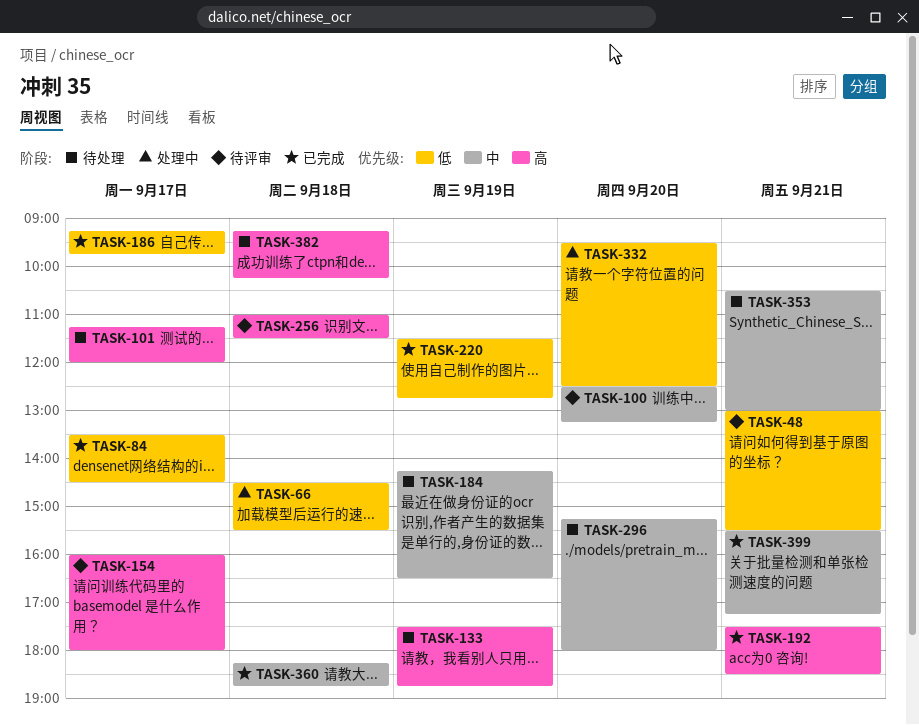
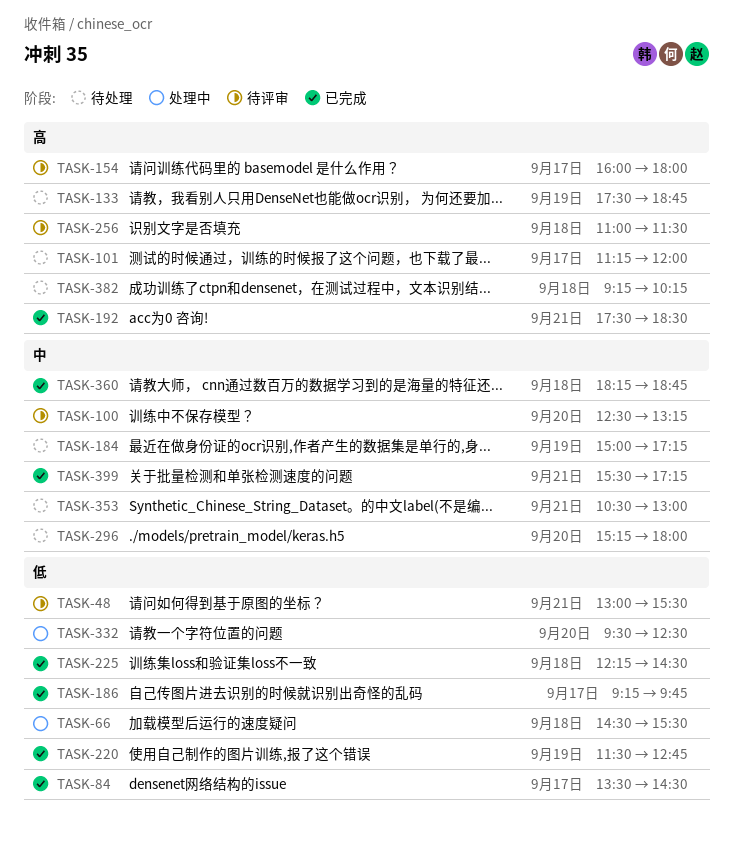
TASK-184, begins: 14:15 -> 15:00
TASK-184, ends: 16:30 -> 17:15
TASK-225: none -> present

